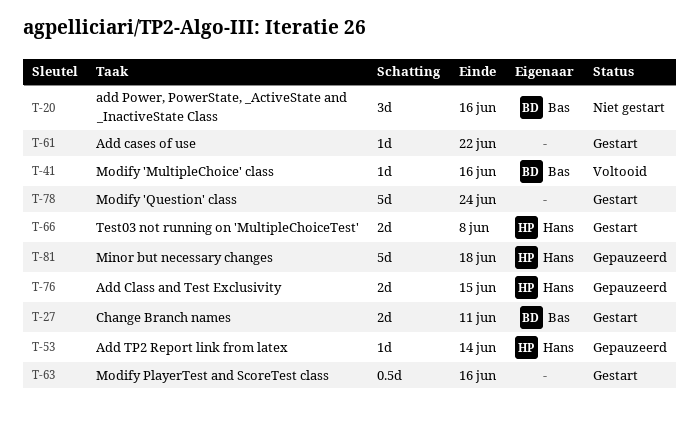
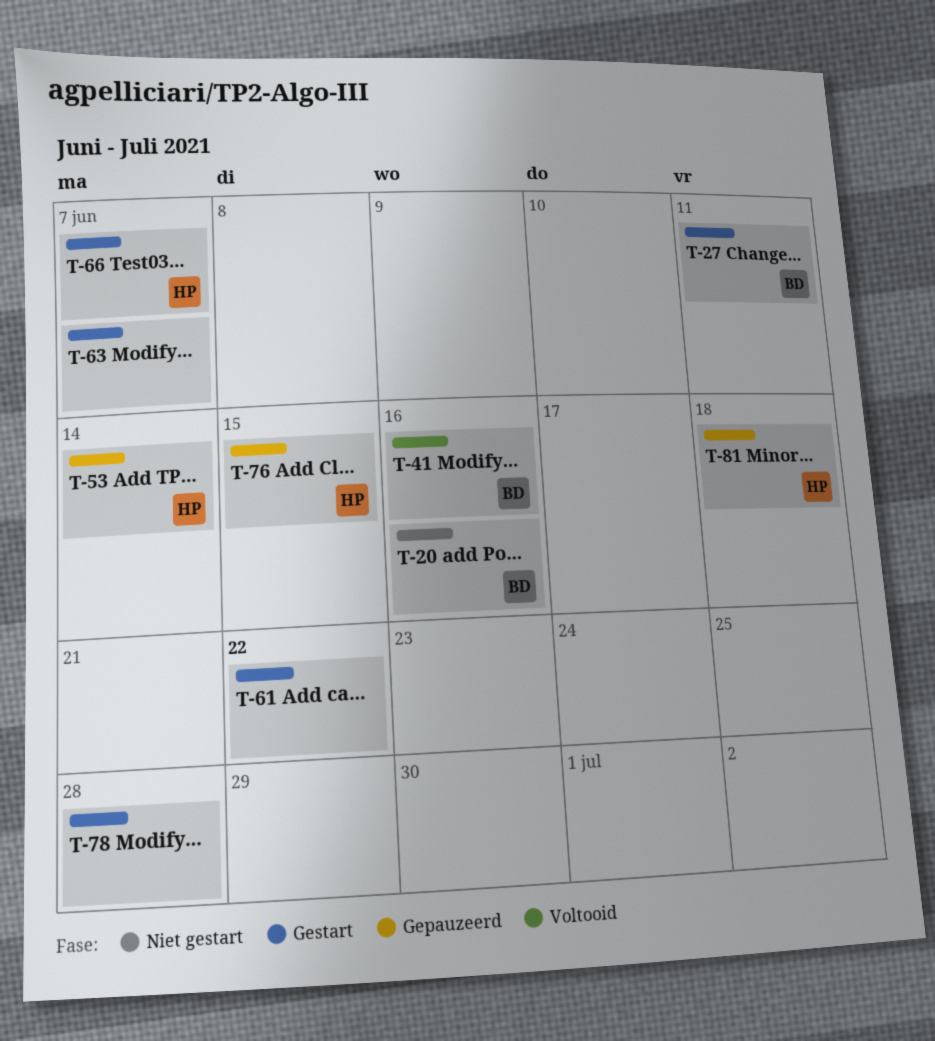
T-63, due: Jun 16 -> Jun 7
T-66, due: Jun 8 -> Jun 7
T-78, due: Jun 24 -> Jun 28

